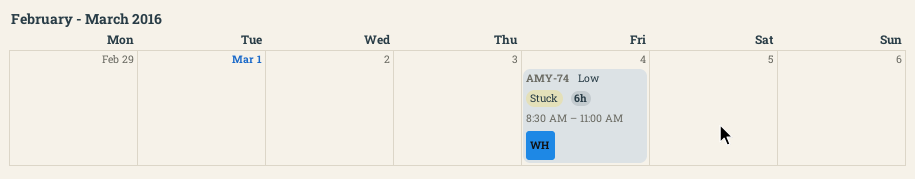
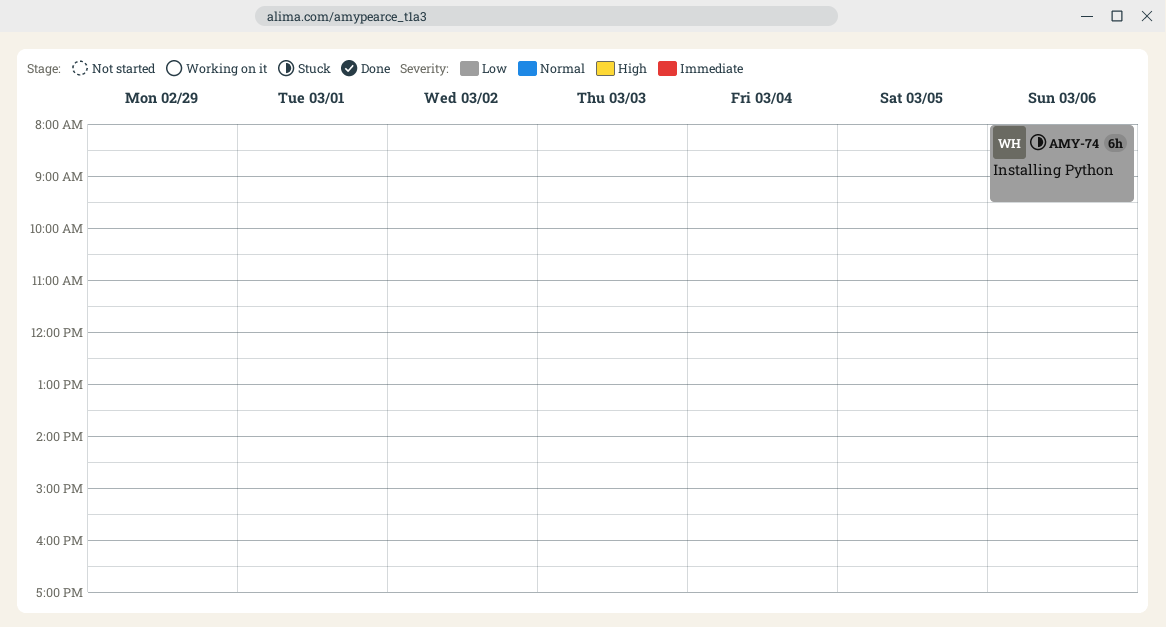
AMY-74, day: Mar 4 -> Mar 6
AMY-74, begins: 08:30 -> 08:00
AMY-74, ends: 11:00 -> 09:30

